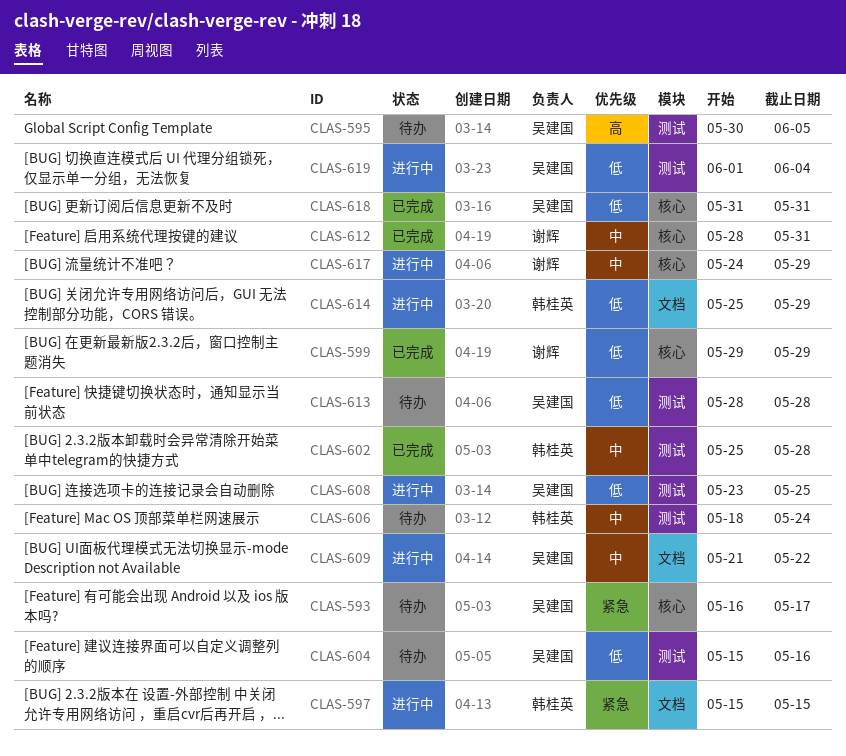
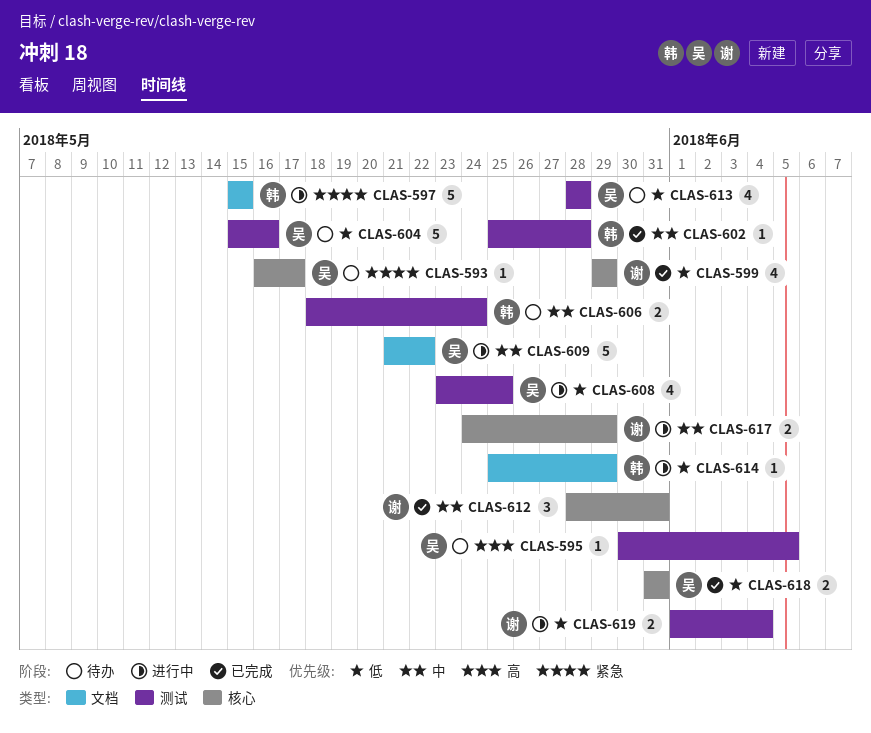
CLAS-619, owner: 吴建国 -> 谢辉

